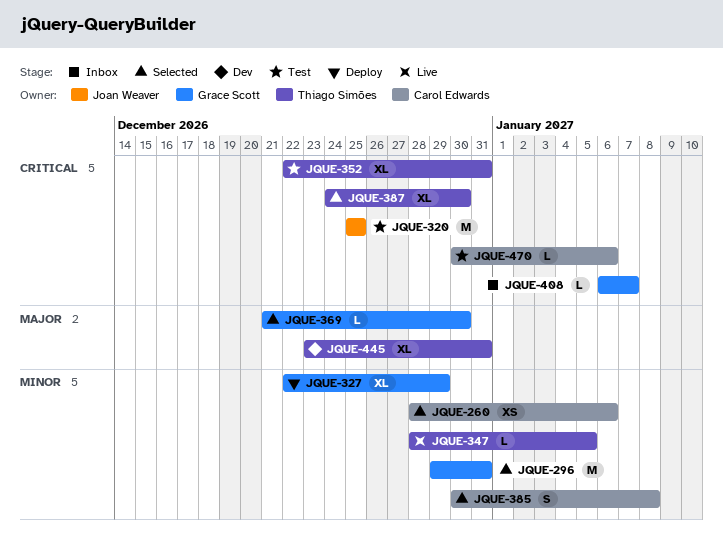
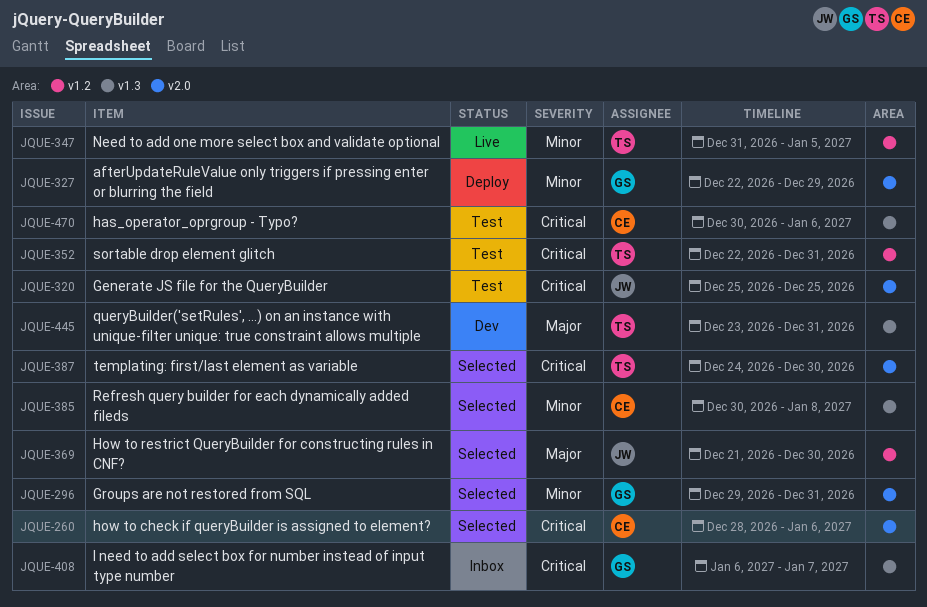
JQUE-260, priority: Minor -> Critical
JQUE-347, start: Dec 28 -> Dec 31
JQUE-369, owner: Grace Scott -> Joan Weaver

